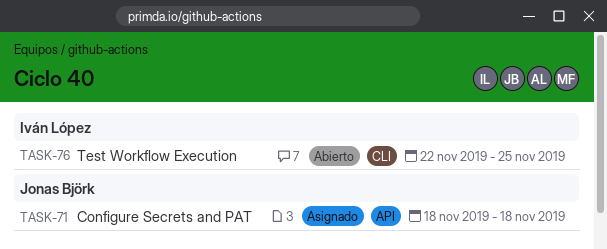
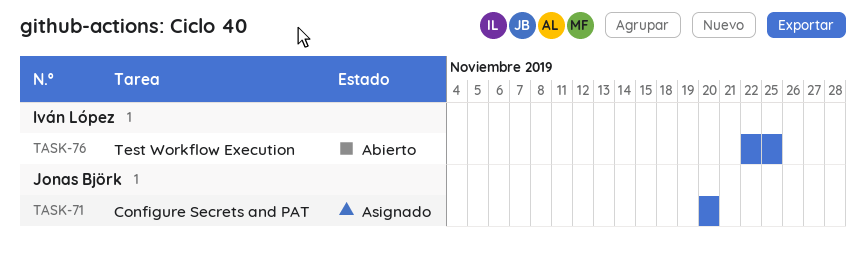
TASK-71, start: Nov 18 -> Nov 20
TASK-71, due: Nov 18 -> Nov 20

